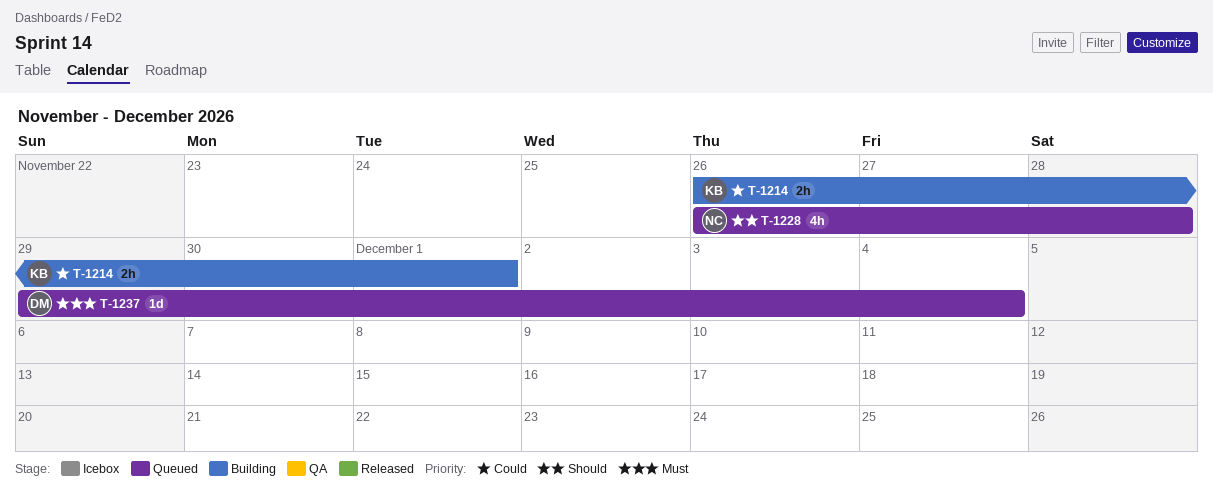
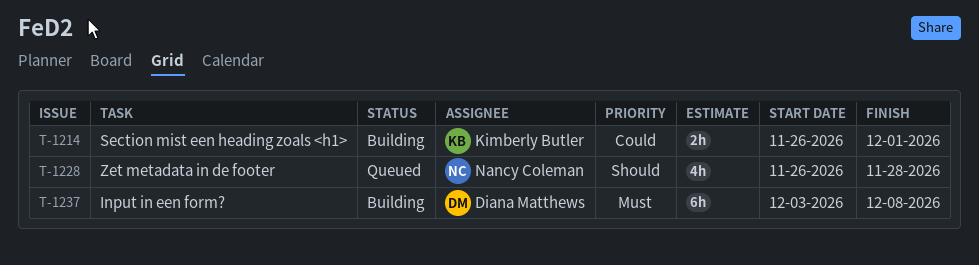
T-1237, status: Queued -> Building
T-1237, estimate: 1d -> 6h
T-1237, start: Nov 29 -> Dec 3
T-1237, due: Dec 4 -> Dec 8

